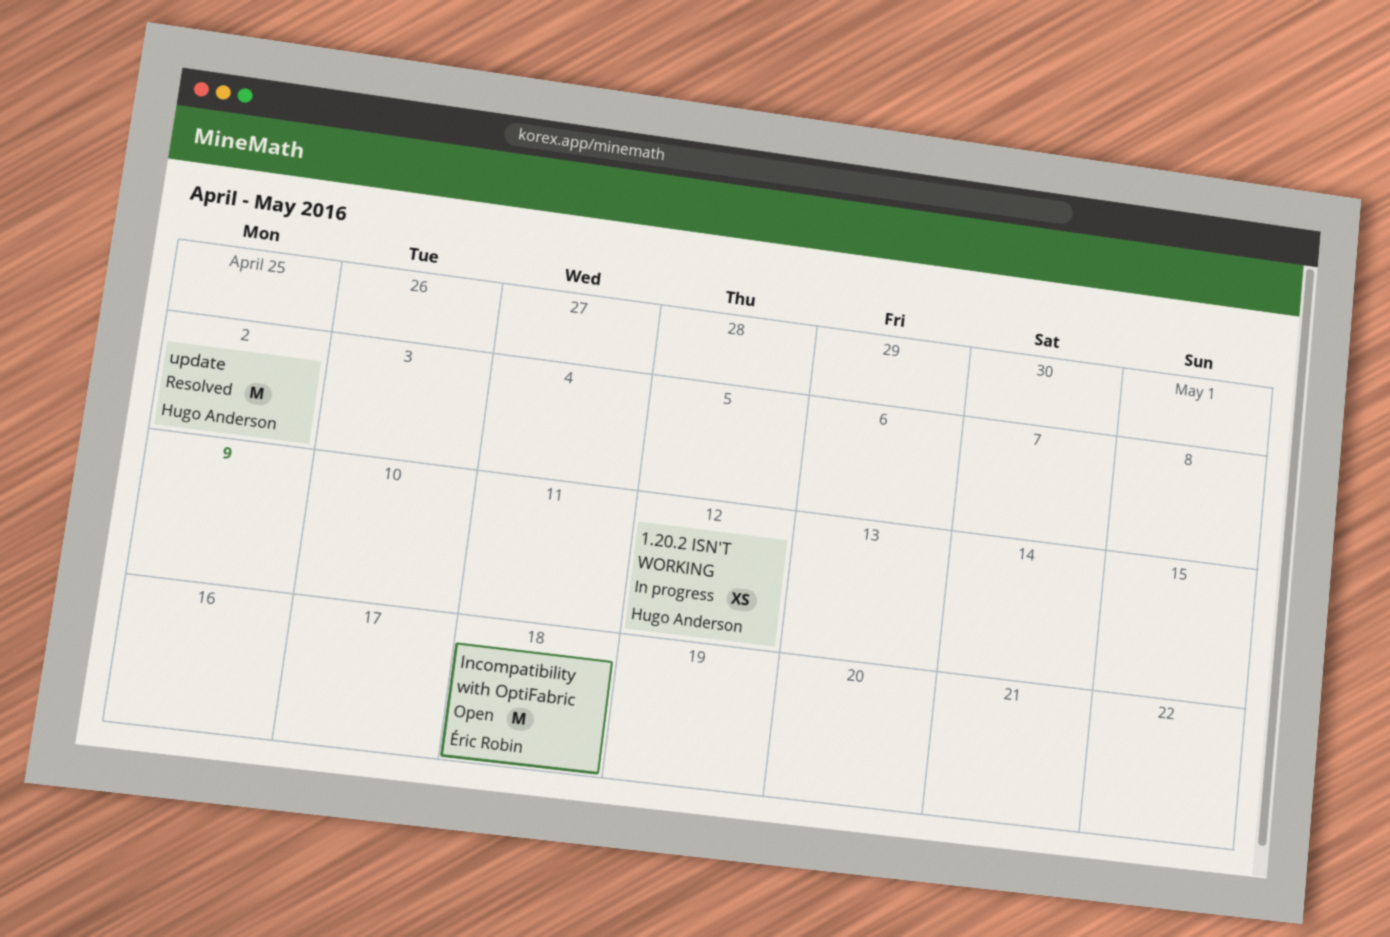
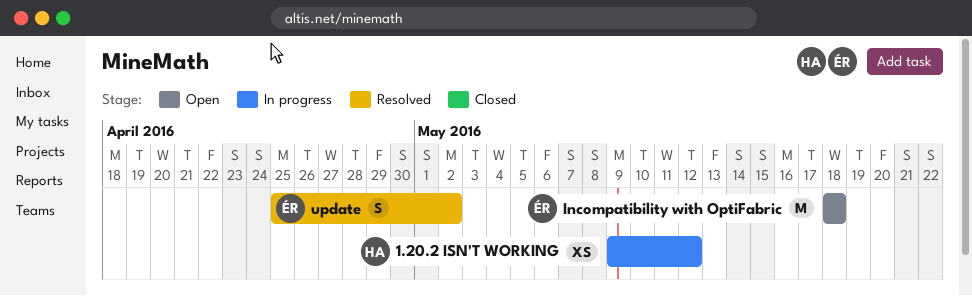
update, owner: Hugo Anderson -> Éric Robin
update, estimate: M -> S

